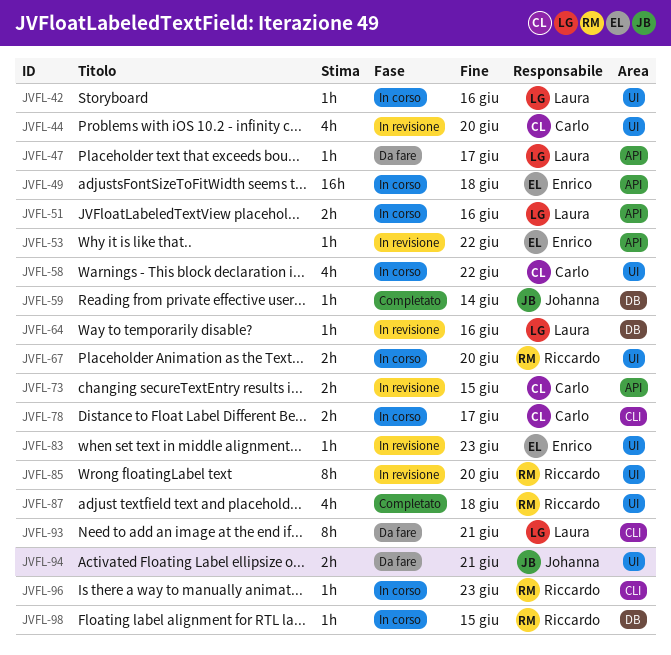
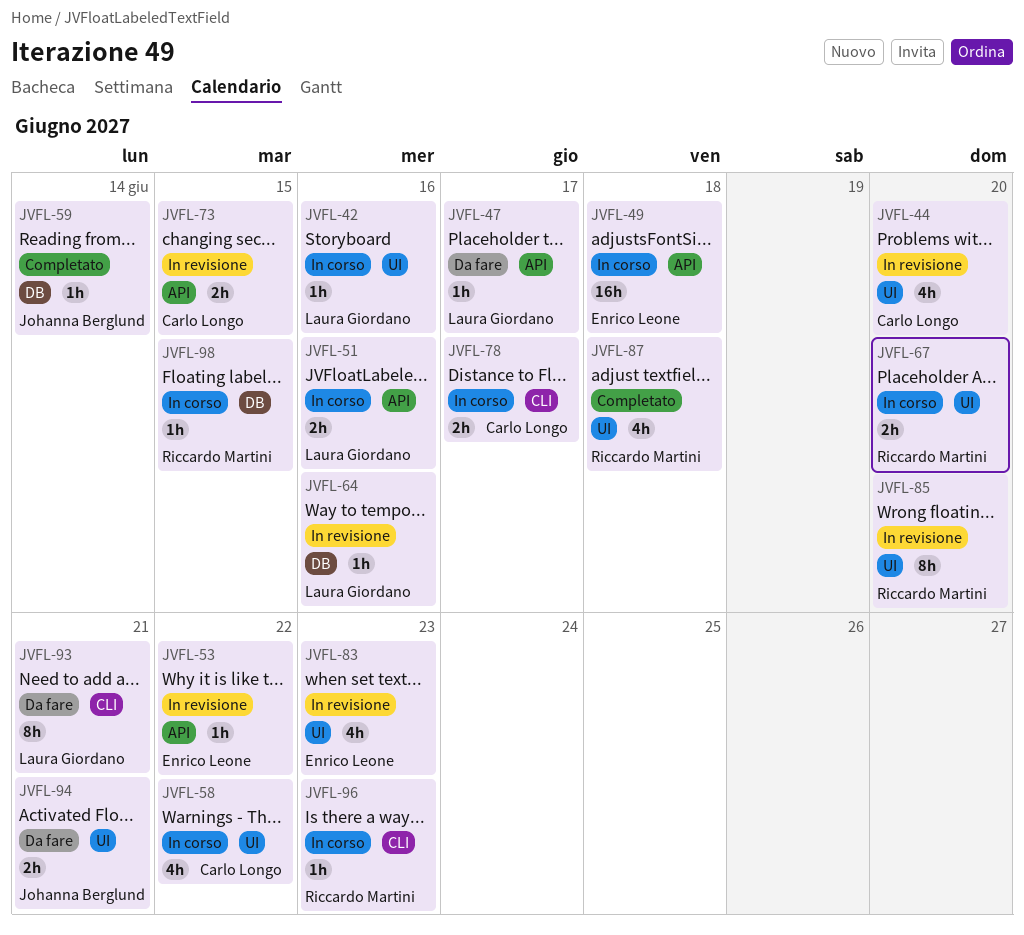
JVFL-83, estimate: 1h -> 4h

